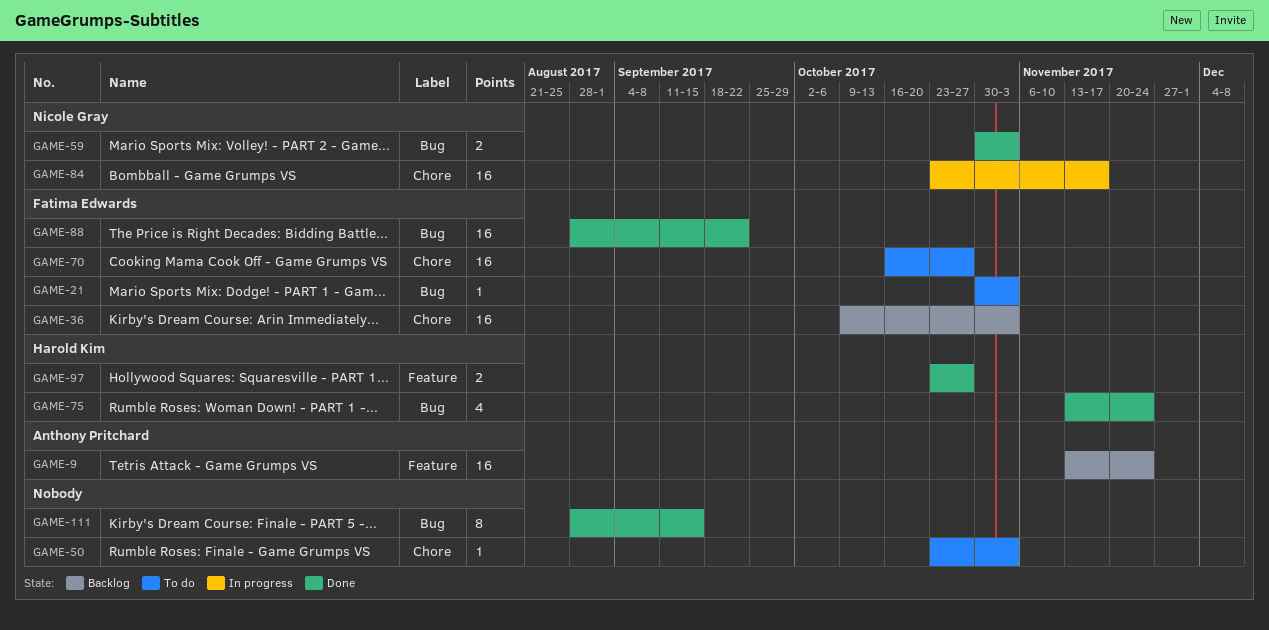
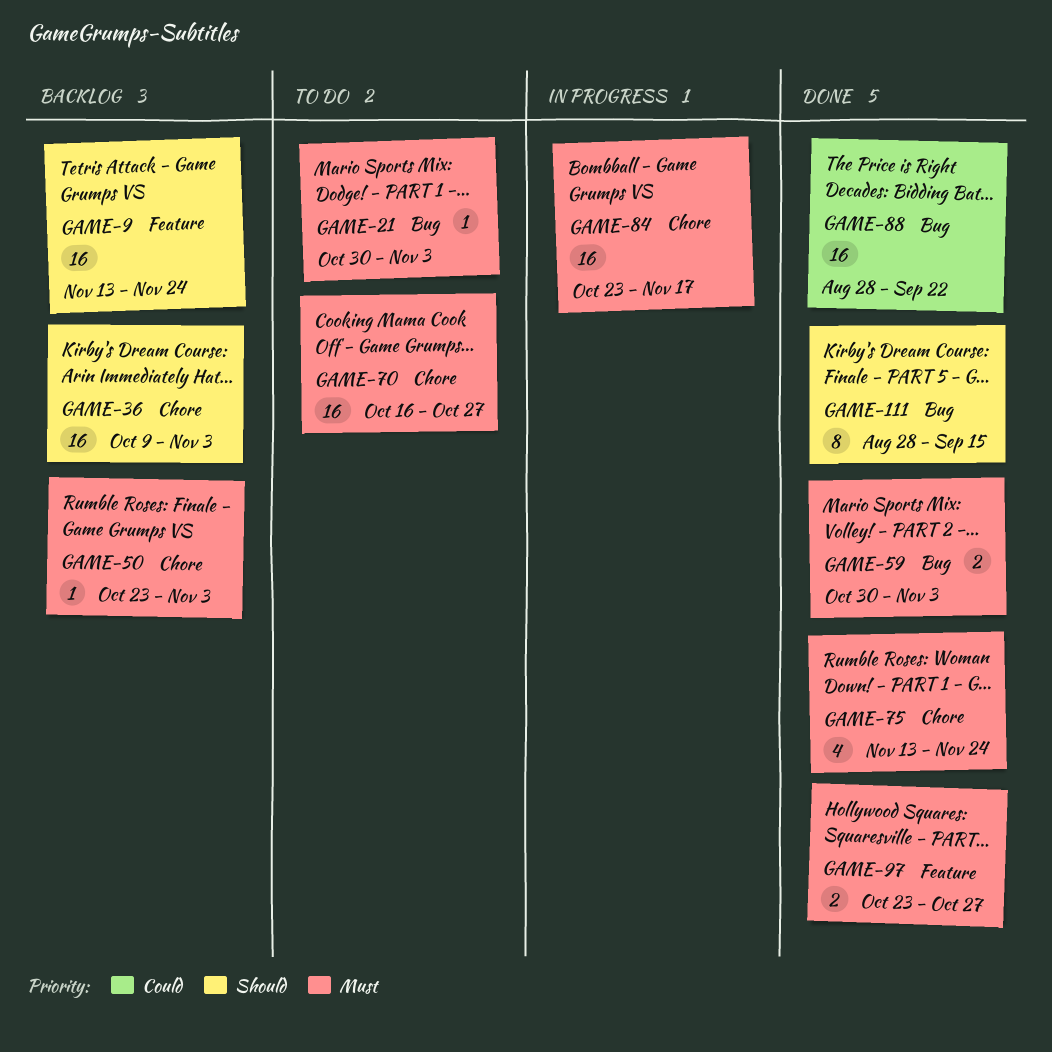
GAME-50, status: To do -> Backlog
GAME-75, label: Bug -> Chore

